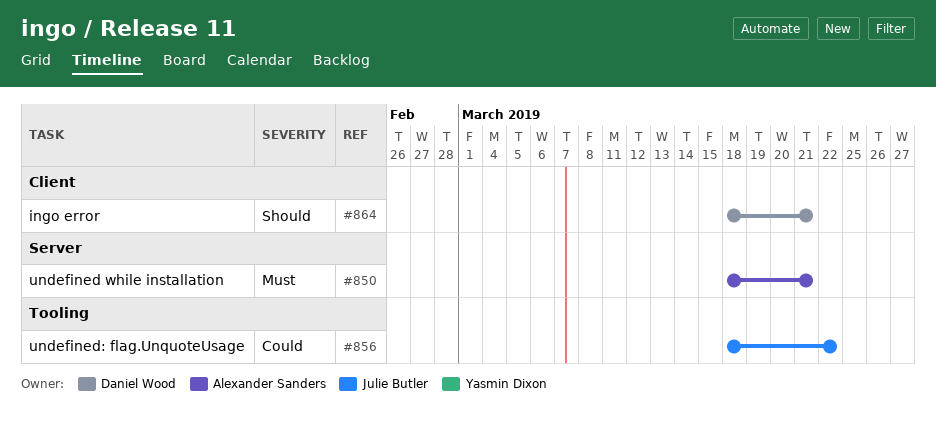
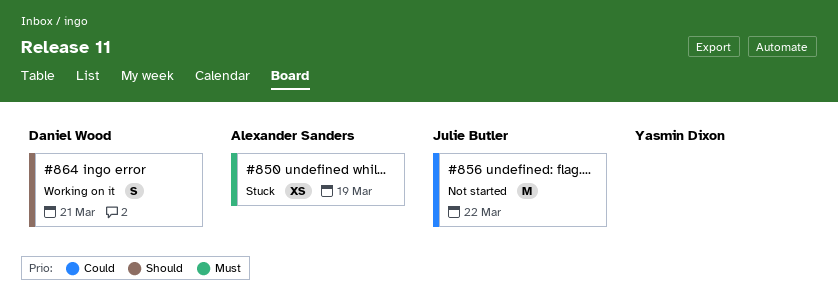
#850, due: Mar 21 -> Mar 19

